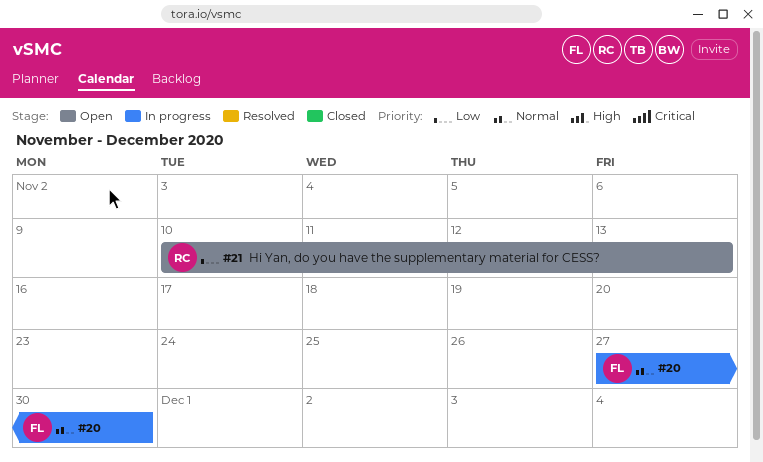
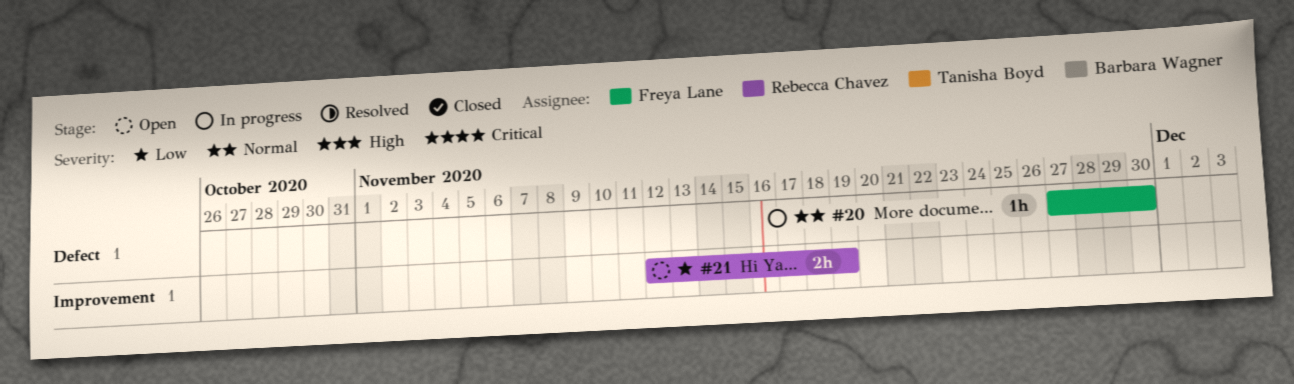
#21, start: Nov 10 -> Nov 12
#21, due: Nov 13 -> Nov 19

